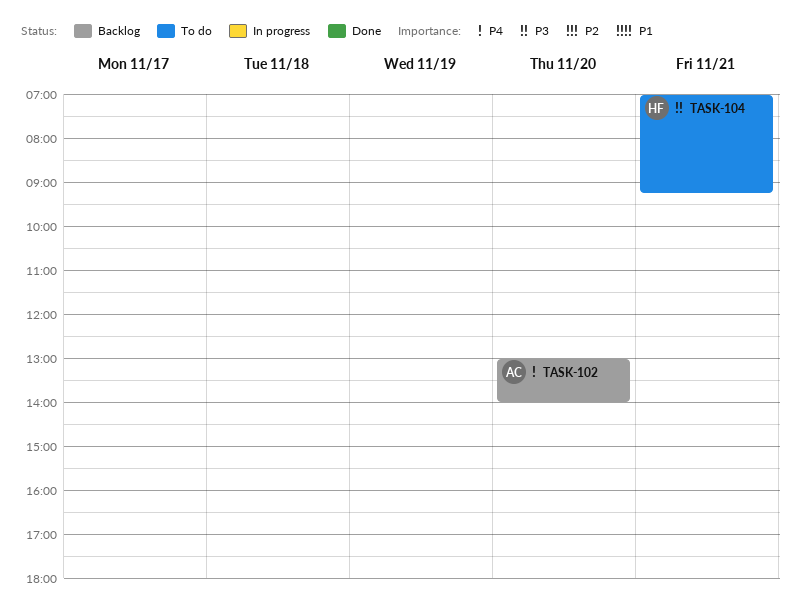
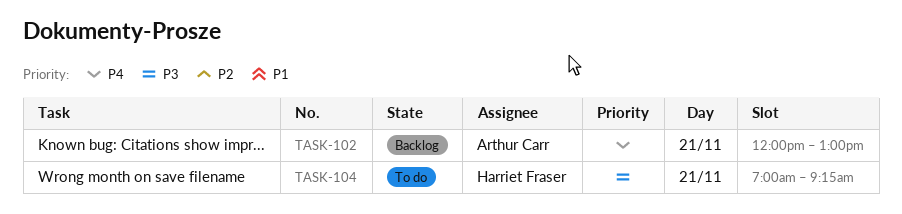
TASK-102, day: Nov 20 -> Nov 21
TASK-102, begins: 13:00 -> 12:00
TASK-102, ends: 14:00 -> 13:00

